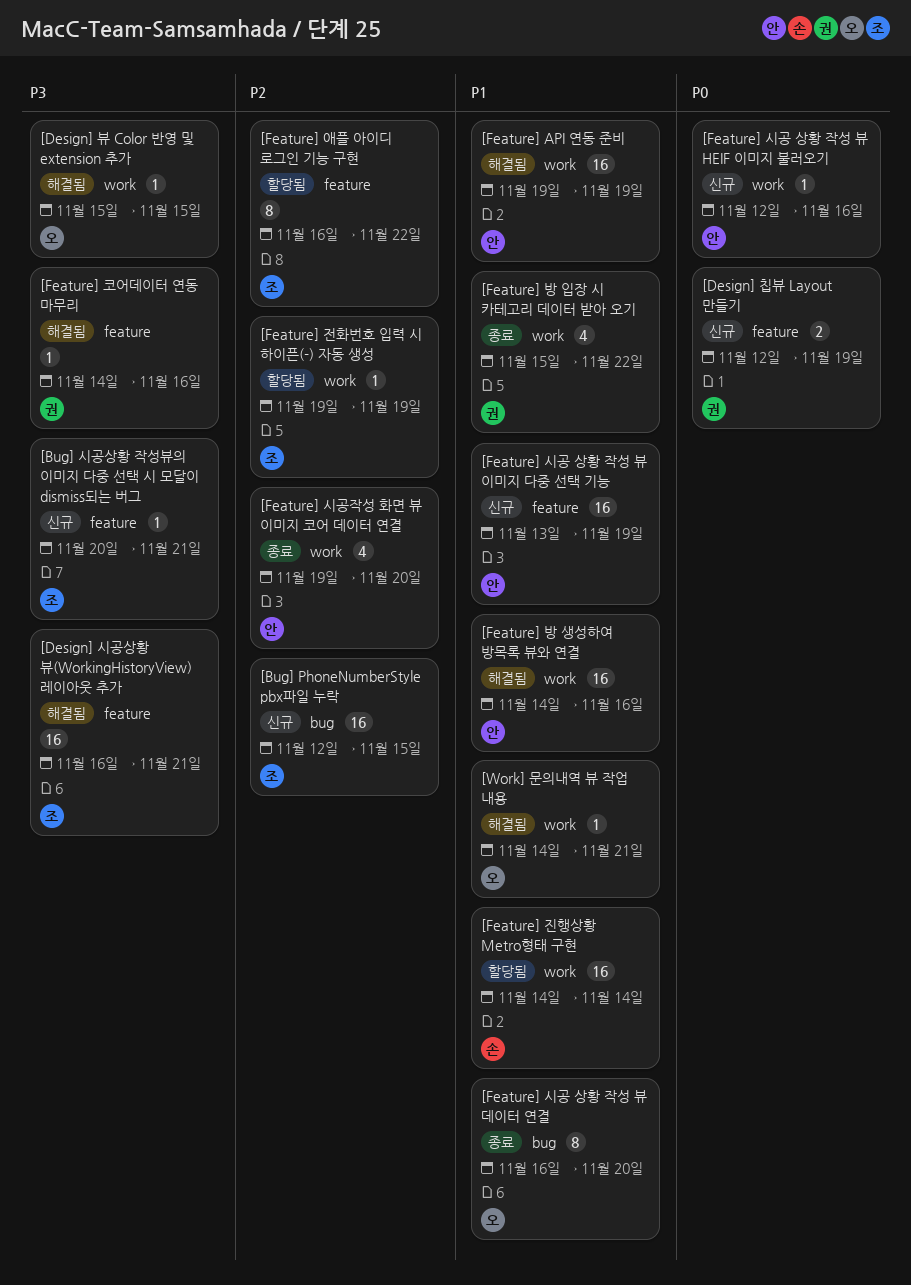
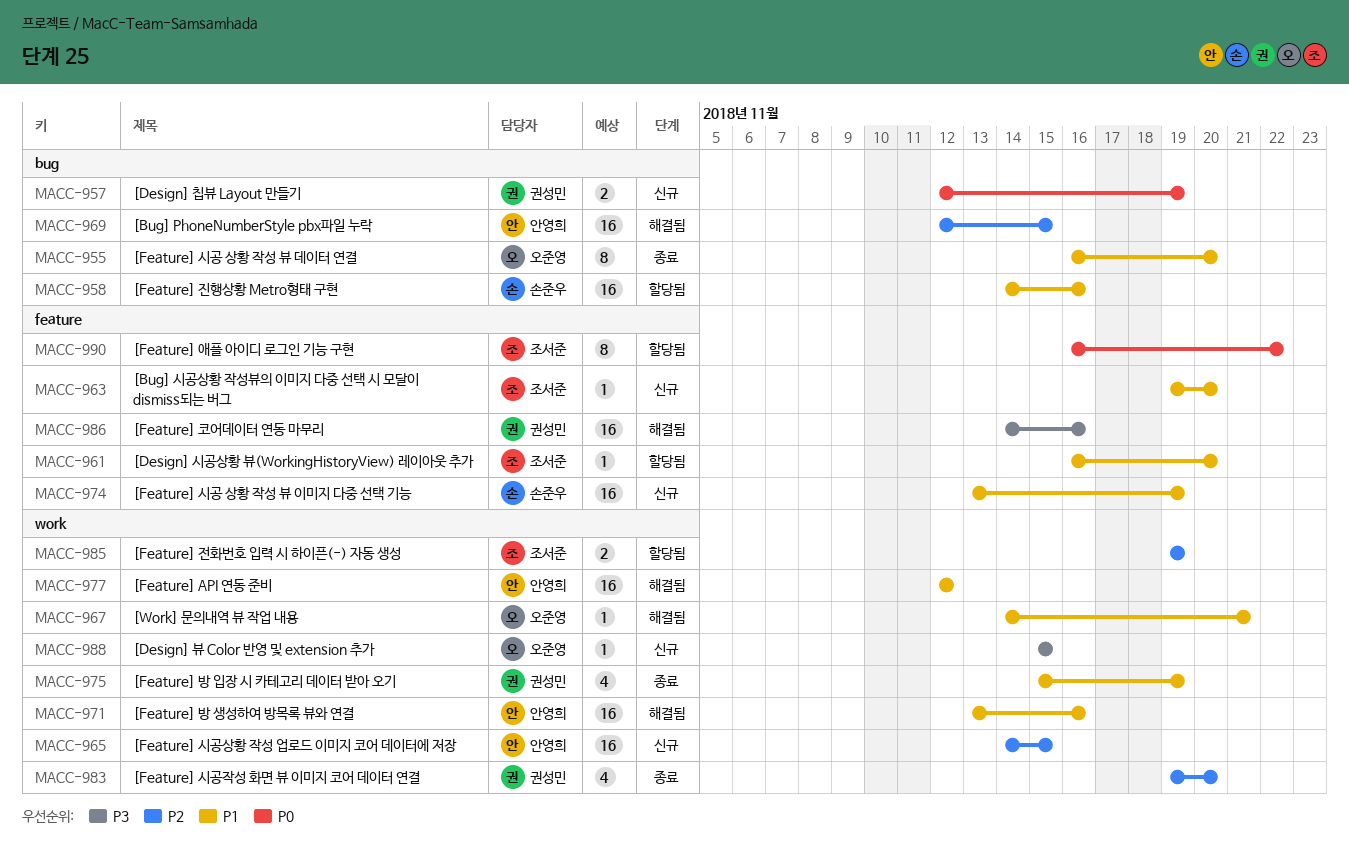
[Bug] PhoneNumberStyle pbx파일 누락, status: 신규 -> 해결됨
[Bug] PhoneNumberStyle pbx파일 누락, owner: 조서준 -> 안영희
[Bug] 시공상황 작성뷰의 이미지 다중 선택 시 모달이 dismiss되는 버그, priority: P3 -> P1
[Bug] 시공상황 작성뷰의 이미지 다중 선택 시 모달이 dismiss되는 버그, start: Nov 20 -> Nov 19
[Bug] 시공상황 작성뷰의 이미지 다중 선택 시 모달이 dismiss되는 버그, due: Nov 21 -> Nov 20
[Design] 뷰 Color 반영 및 extension 추가, status: 해결됨 -> 신규
[Design] 시공상황 뷰(WorkingHistoryView) 레이아웃 추가, status: 해결됨 -> 할당됨
[Design] 시공상황 뷰(WorkingHistoryView) 레이아웃 추가, priority: P3 -> P1
[Design] 시공상황 뷰(WorkingHistoryView) 레이아웃 추가, estimate: 16 -> 1
[Design] 시공상황 뷰(WorkingHistoryView) 레이아웃 추가, due: Nov 21 -> Nov 20
[Design] 칩뷰 Layout 만들기, label: feature -> bug
[Feature] API 연동 준비, start: Nov 19 -> Nov 12
[Feature] API 연동 준비, due: Nov 19 -> Nov 12
[Feature] 방 생성하여 방목록 뷰와 연결, start: Nov 14 -> Nov 13
[Feature] 방 입장 시 카테고리 데이터 받아 오기, due: Nov 22 -> Nov 19
[Feature] 시공 상황 작성 뷰 HEIF 이미지 불러오기: present -> none
[Feature] 시공 상황 작성 뷰 이미지 다중 선택 기능, owner: 안영희 -> 손준우
[Feature] 시공상황 작성 업로드 이미지 코어 데이터에 저장: none -> present
[Feature] 시공작성 화면 뷰 이미지 코어 데이터 연결, owner: 안영희 -> 권성민
[Feature] 애플 아이디 로그인 기능 구현, priority: P2 -> P0
[Feature] 전화번호 입력 시 하이픈(-) 자동 생성, estimate: 1 -> 2
[Feature] 진행상황 Metro형태 구현, label: work -> bug
[Feature] 진행상황 Metro형태 구현, due: Nov 14 -> Nov 16
[Feature] 코어데이터 연동 마무리, estimate: 1 -> 16

